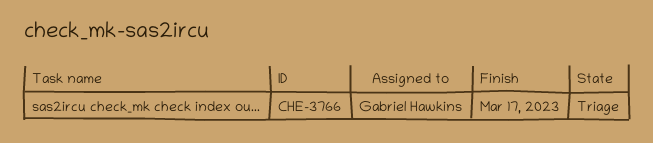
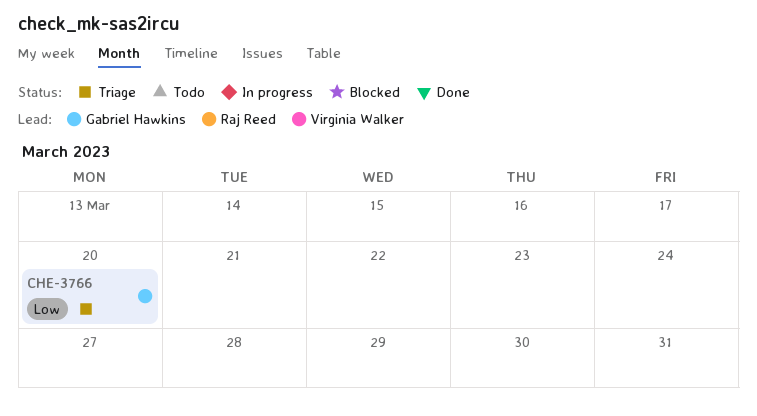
CHE-3766, due: Mar 17 -> Mar 20

